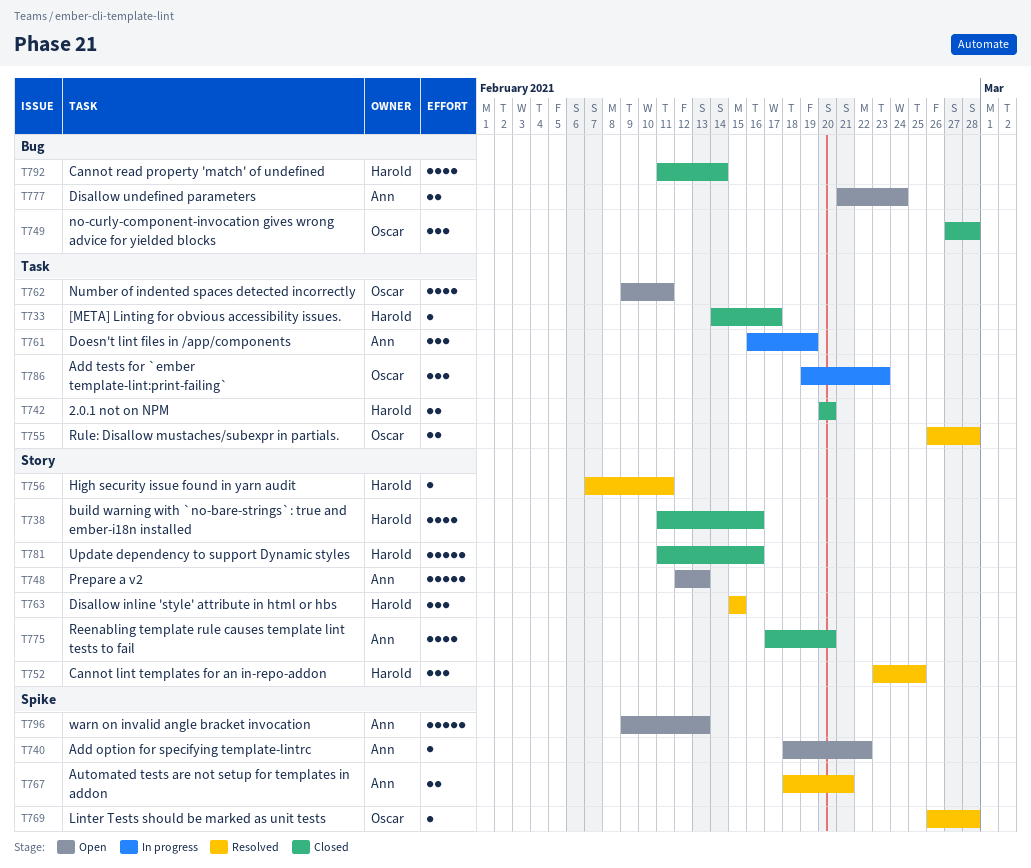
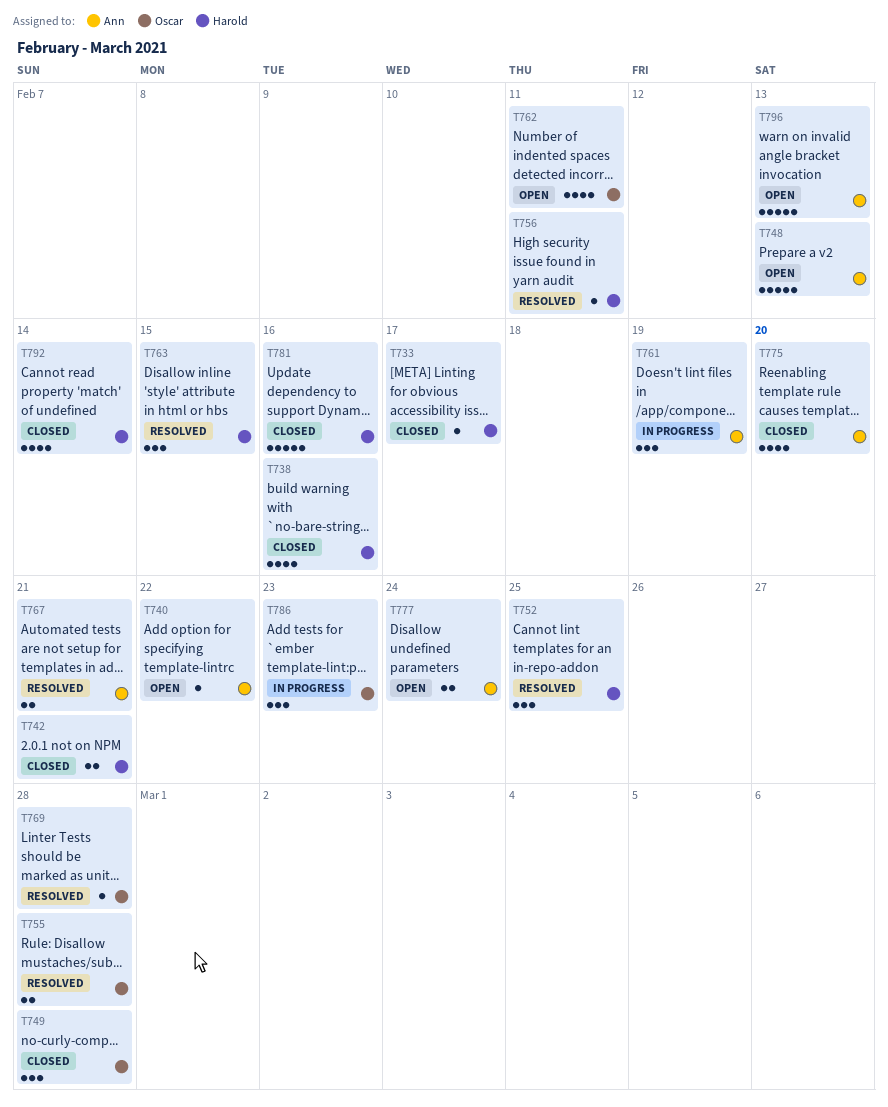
T742, due: Feb 20 -> Feb 21

